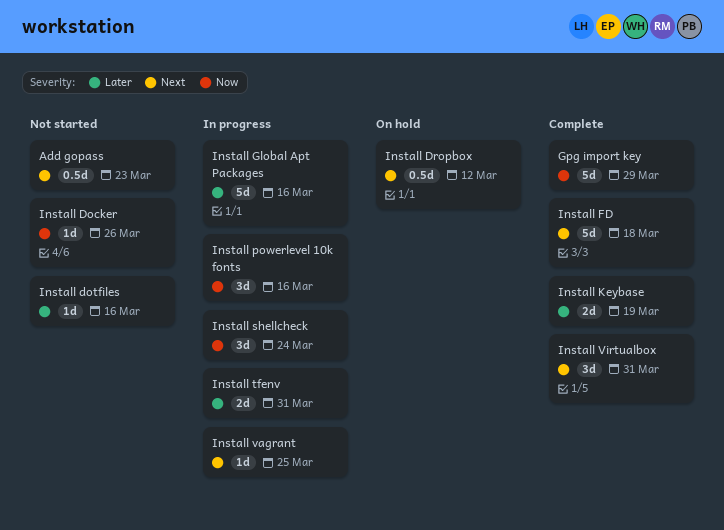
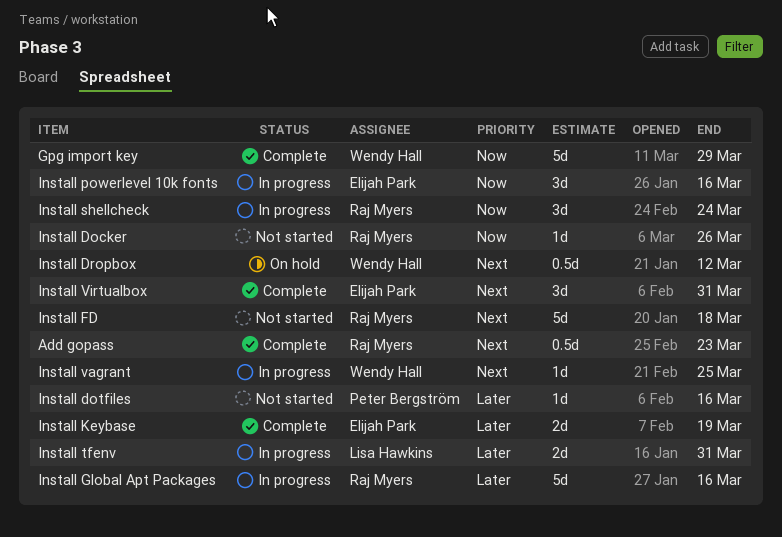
Add gopass, status: Not started -> Complete
Install FD, status: Complete -> Not started

